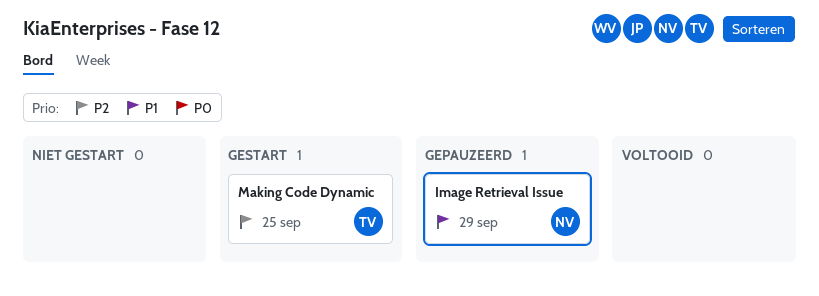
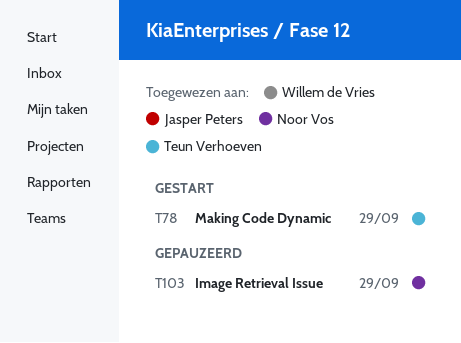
Making Code Dynamic, due: Sep 25 -> Sep 29

